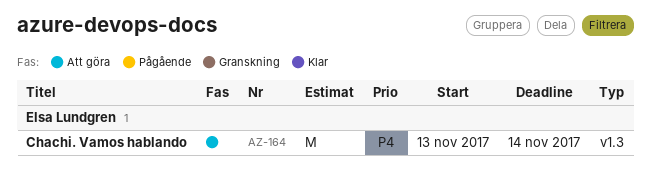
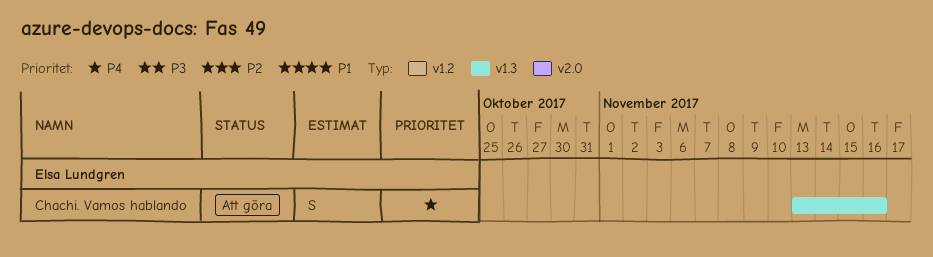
Chachi. Vamos hablando, estimate: M -> S
Chachi. Vamos hablando, due: Nov 14 -> Nov 16

